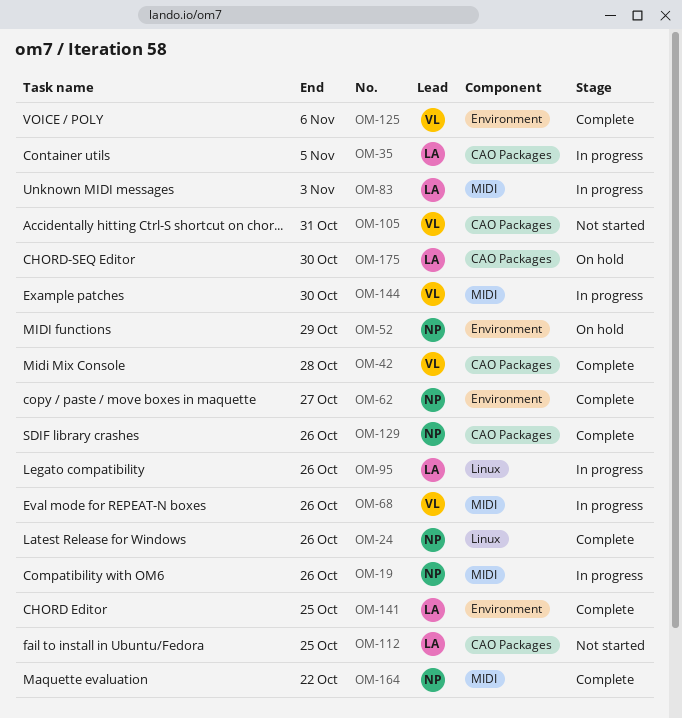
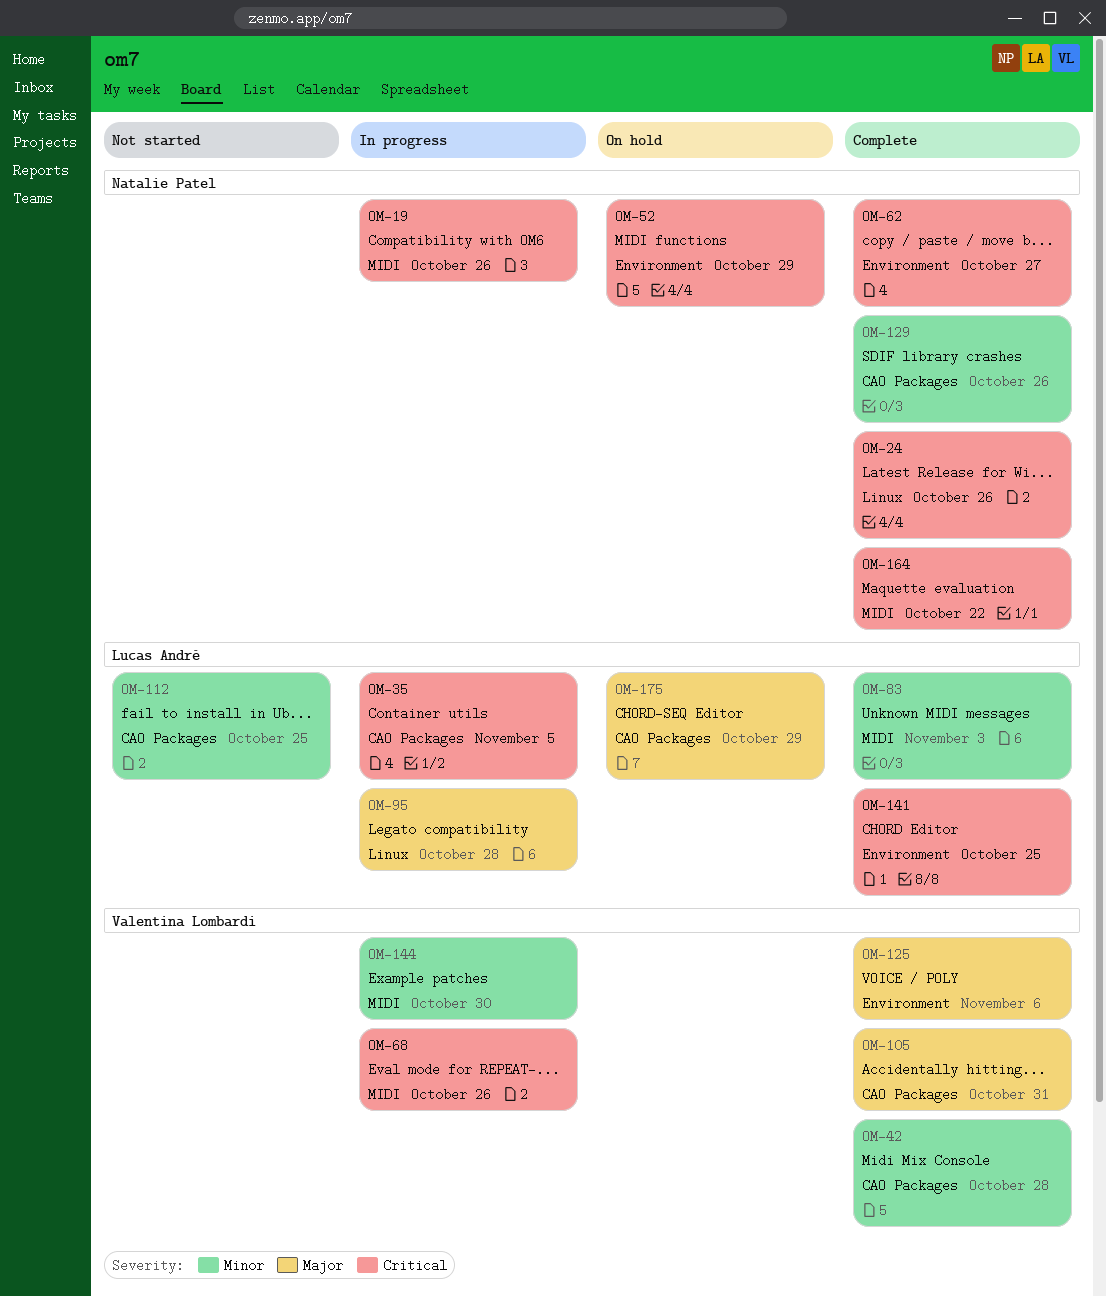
OM-83, status: In progress -> Complete
OM-95, due: Oct 26 -> Oct 28
OM-105, status: Not started -> Complete
OM-175, due: Oct 30 -> Oct 29

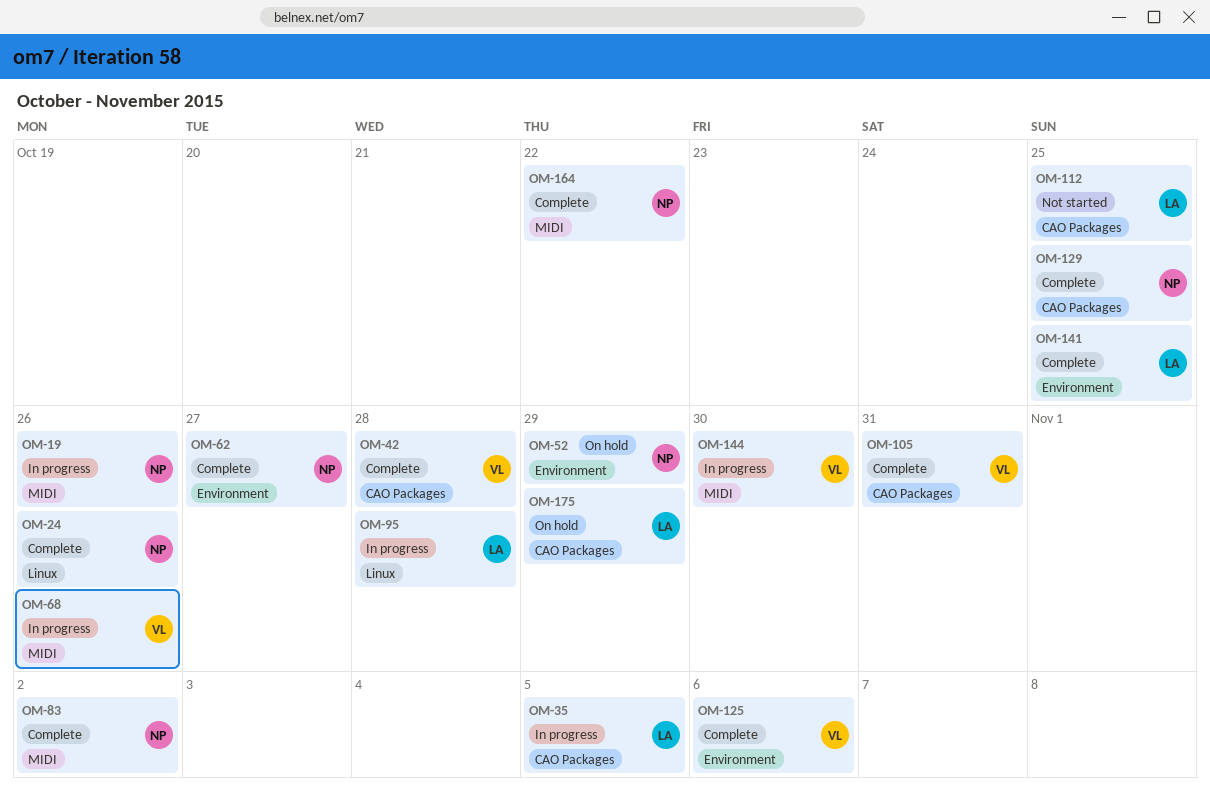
OM-83, owner: Lucas André -> Natalie Patel
OM-83, due: Nov 3 -> Nov 2
OM-129, due: Oct 26 -> Oct 25

